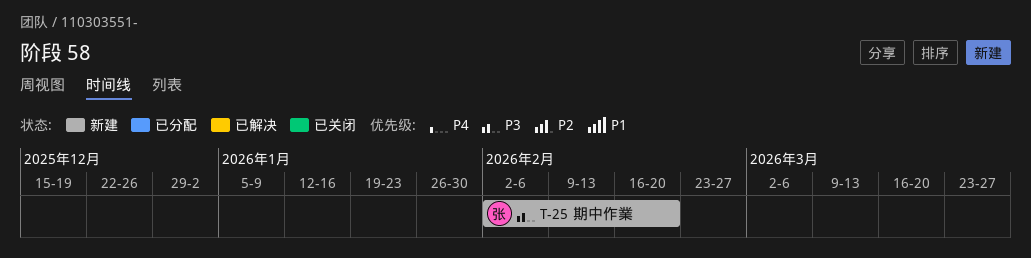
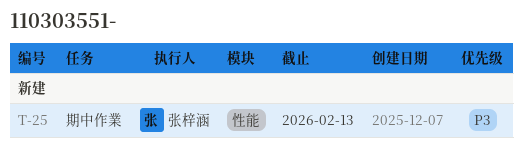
T-25, due: Feb 20 -> Feb 13

